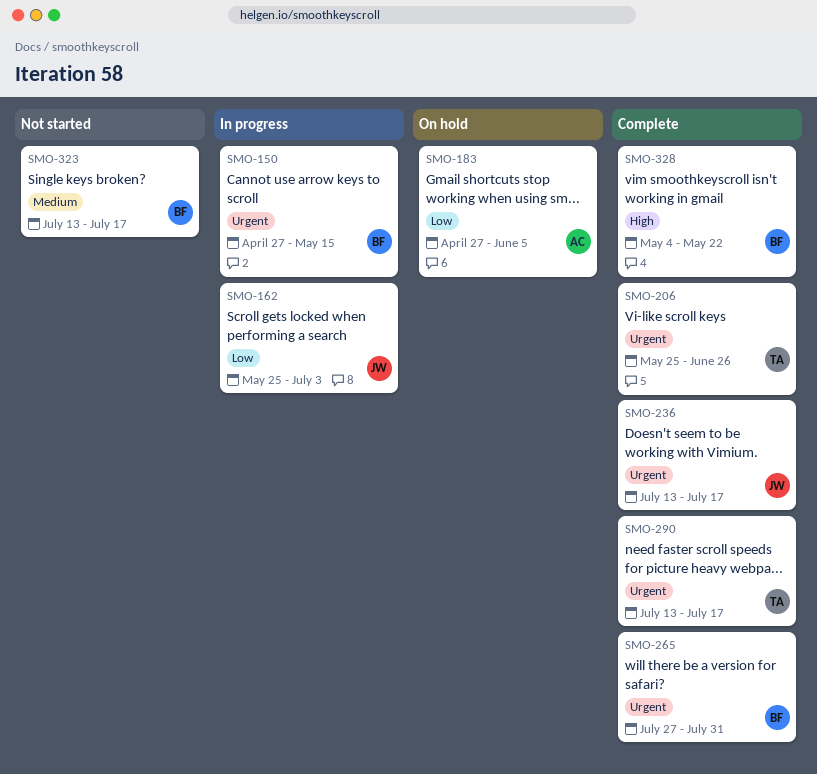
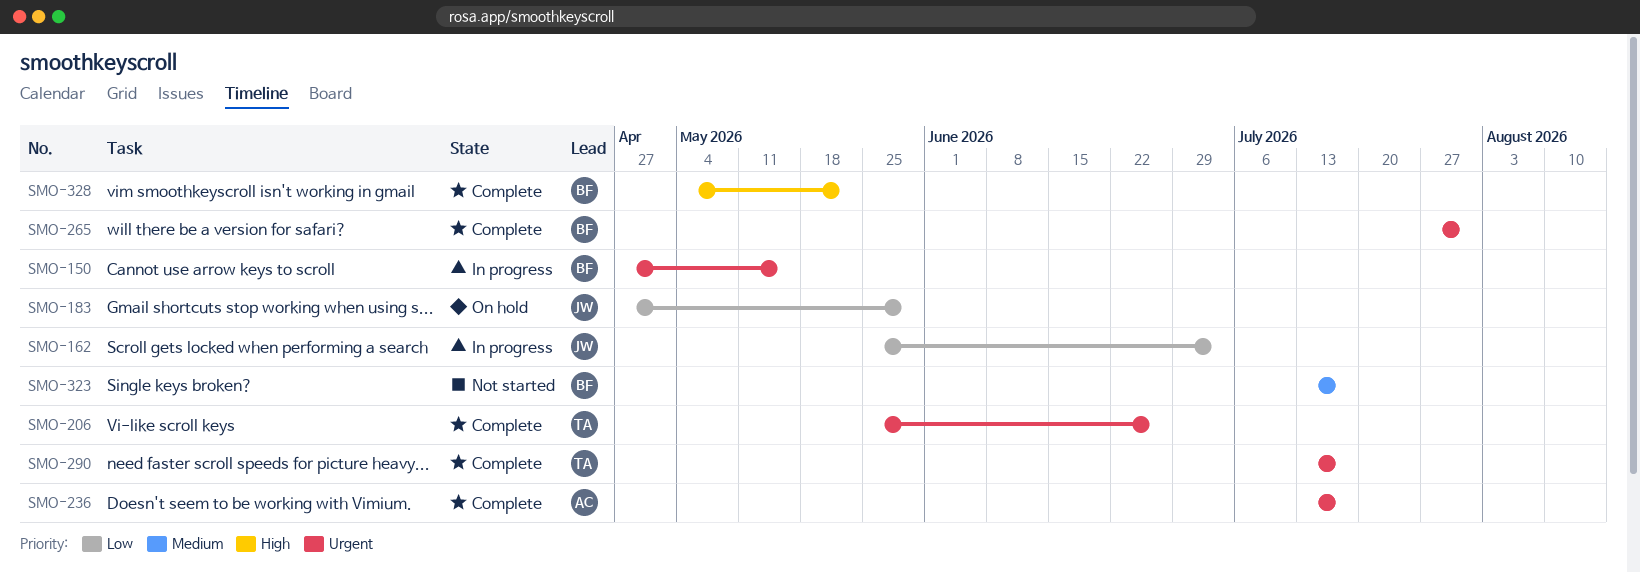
SMO-183, owner: AC -> JW
SMO-183, due: Jun 5 -> May 29
SMO-236, owner: JW -> AC

